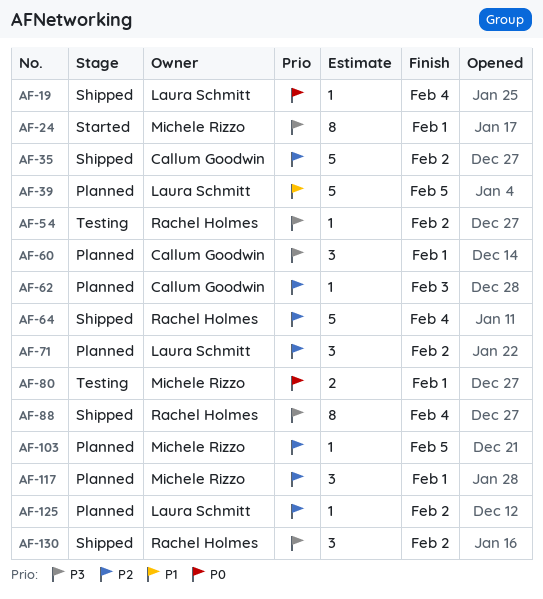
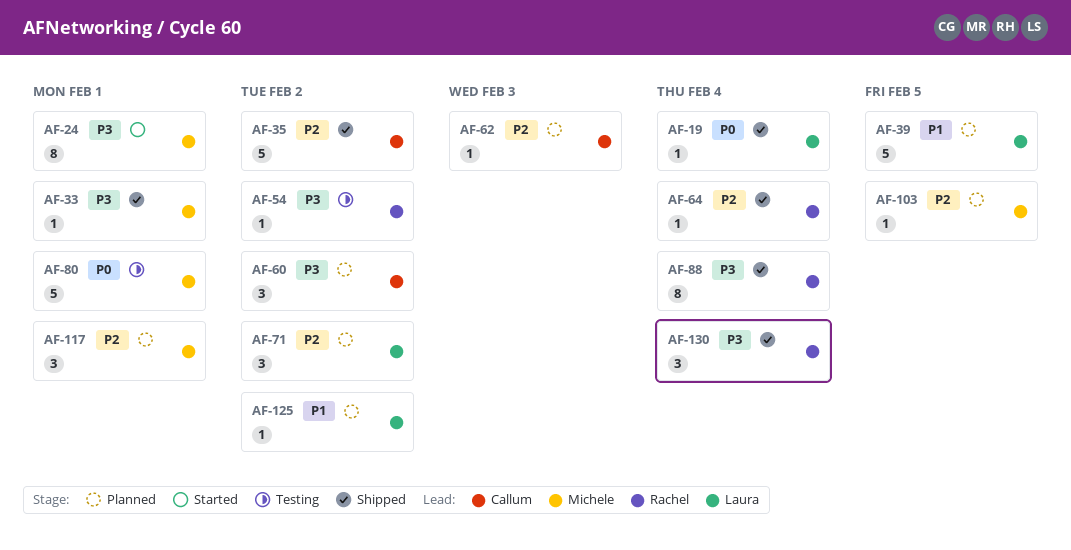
AF-33: none -> present
AF-60, due: Feb 1 -> Feb 2
AF-64, estimate: 5 -> 1
AF-80, estimate: 2 -> 5
AF-125, priority: P2 -> P1
AF-130, due: Feb 2 -> Feb 4

